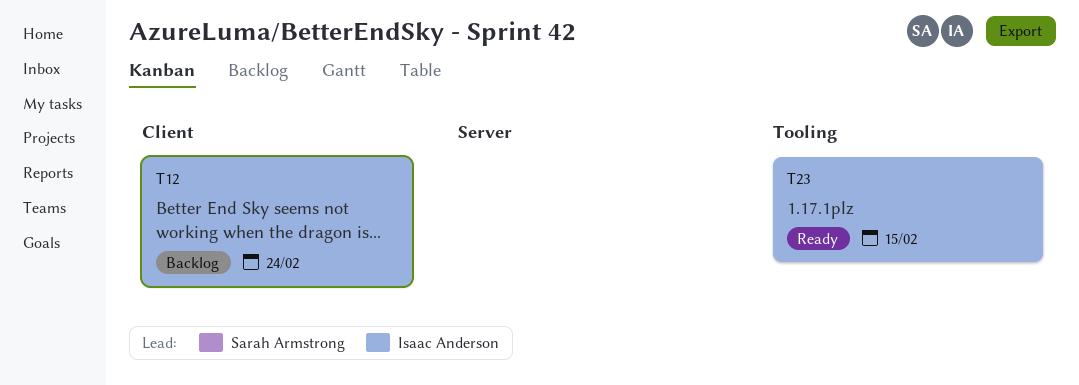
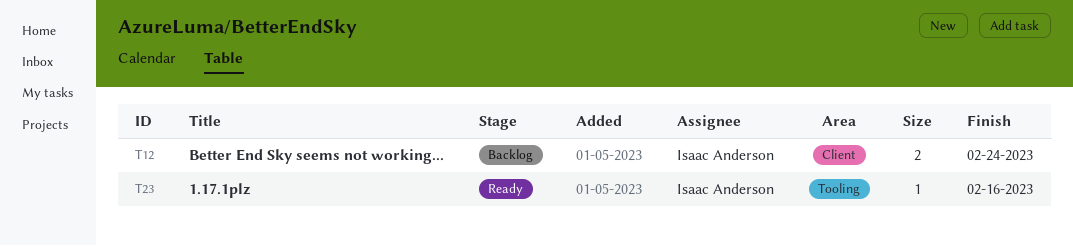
T23, due: Feb 15 -> Feb 16

